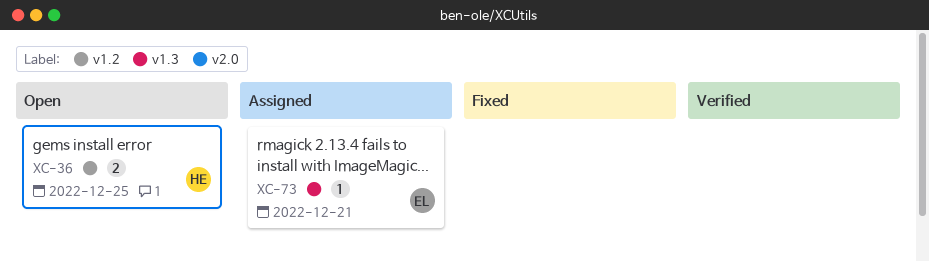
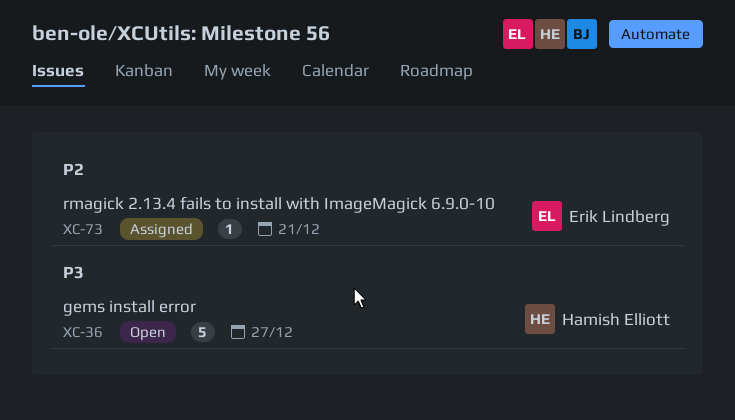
XC-36, estimate: 2 -> 5
XC-36, due: Dec 25 -> Dec 27

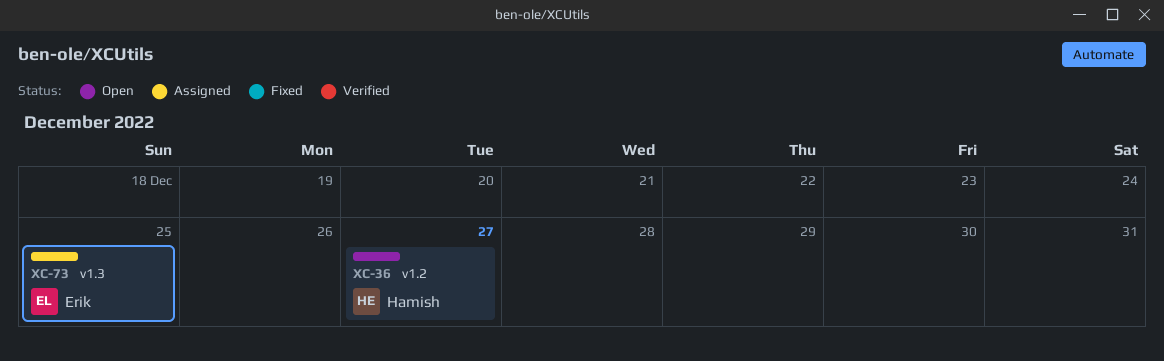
XC-73, due: Dec 21 -> Dec 25

